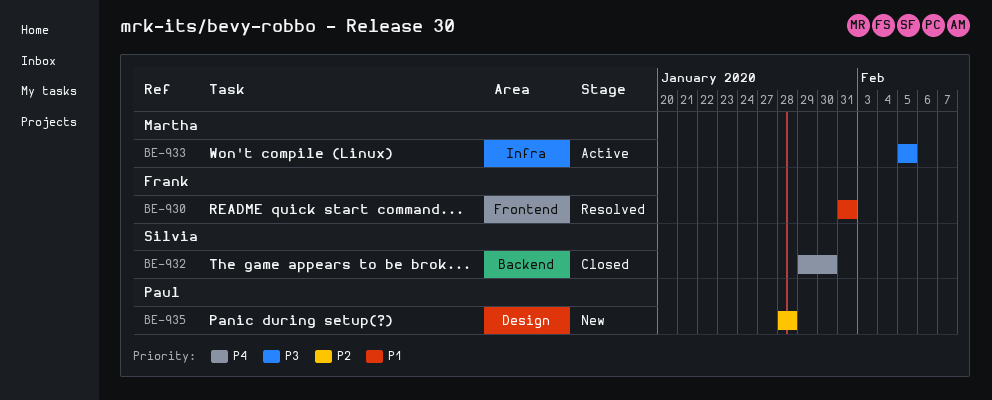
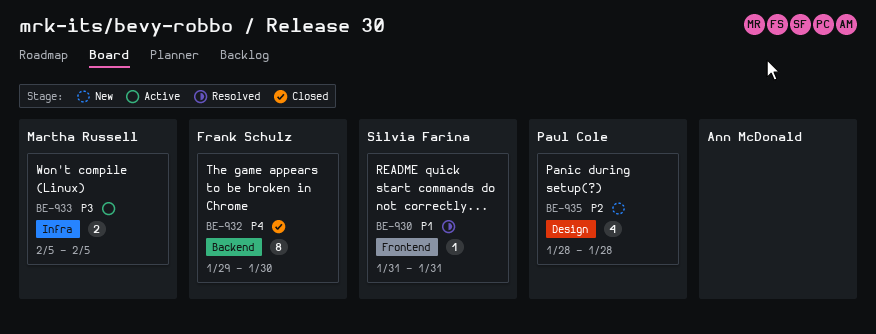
BE-930, owner: Frank Schulz -> Silvia Farina
BE-932, owner: Silvia Farina -> Frank Schulz

